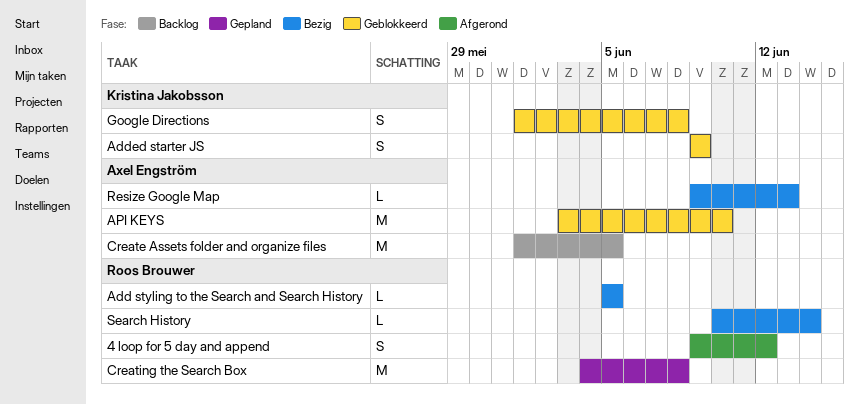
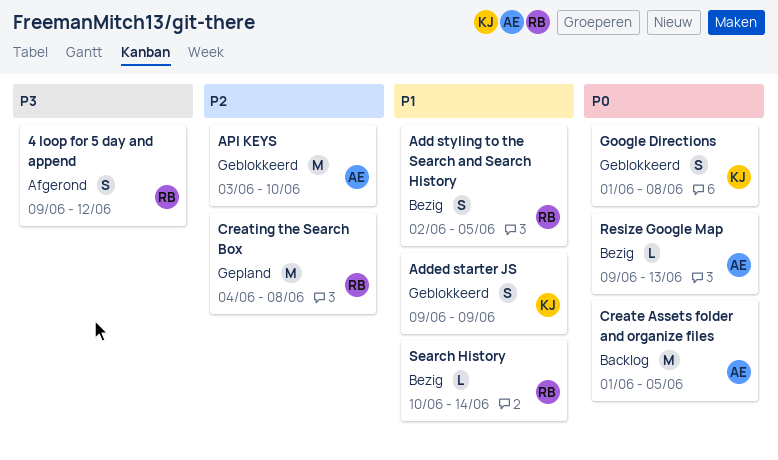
Add styling to the Search and Search History, estimate: L -> S
Add styling to the Search and Search History, start: Jun 5 -> Jun 2

